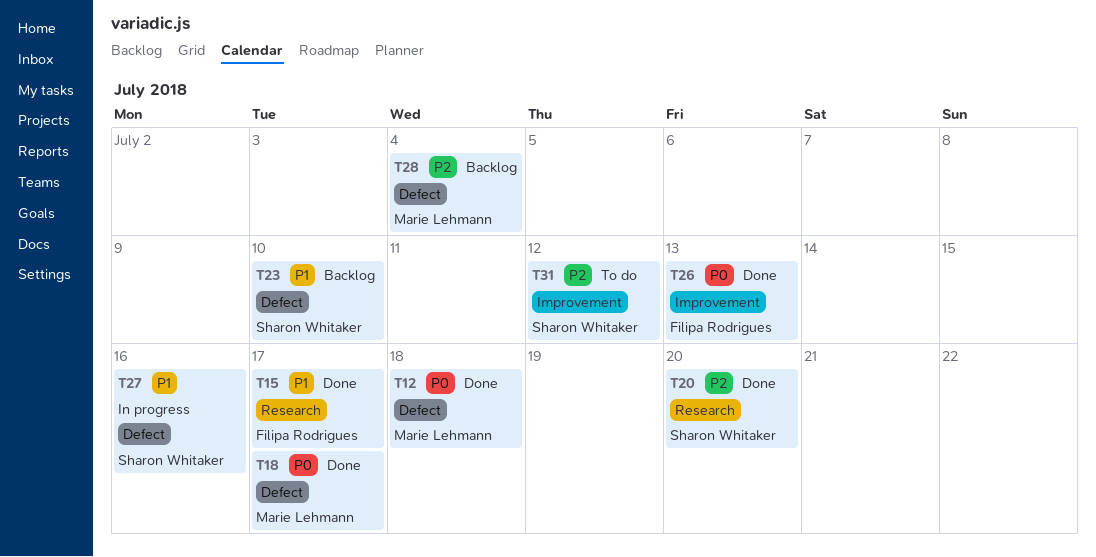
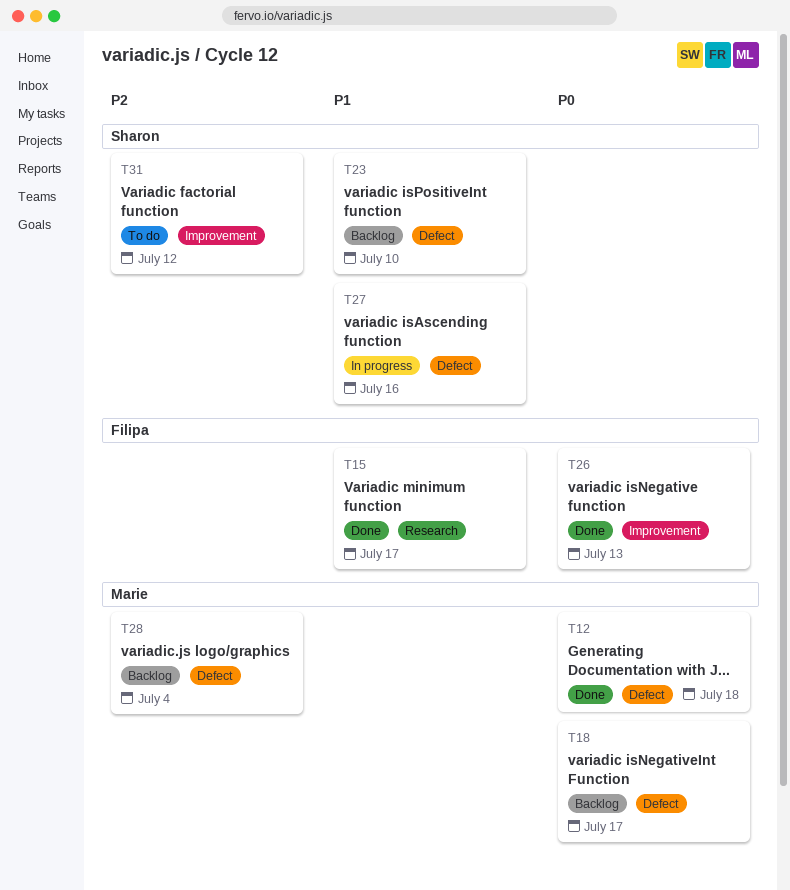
T18, status: Done -> Backlog
T20: present -> none

